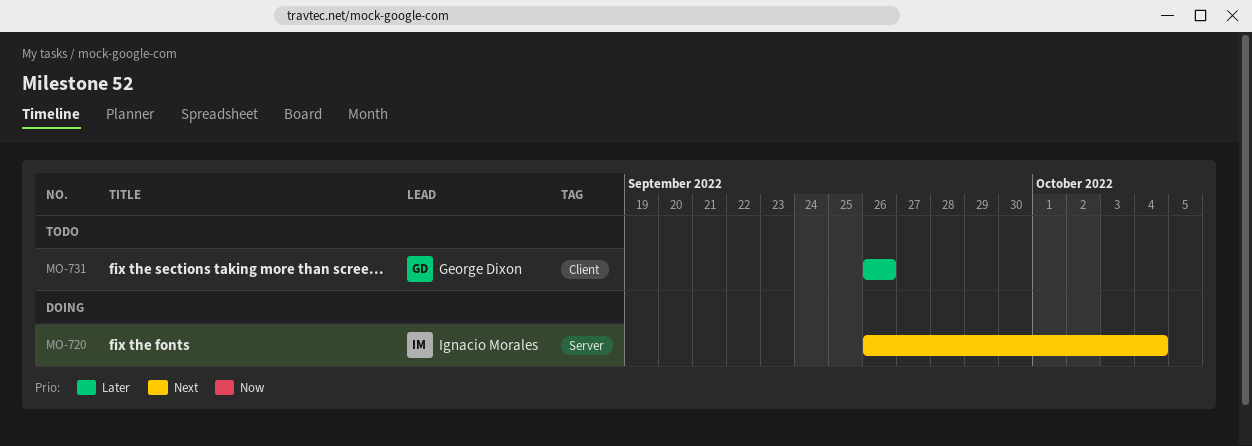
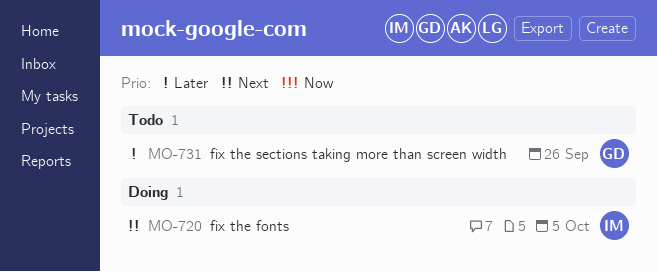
MO-720, due: Oct 4 -> Oct 5

